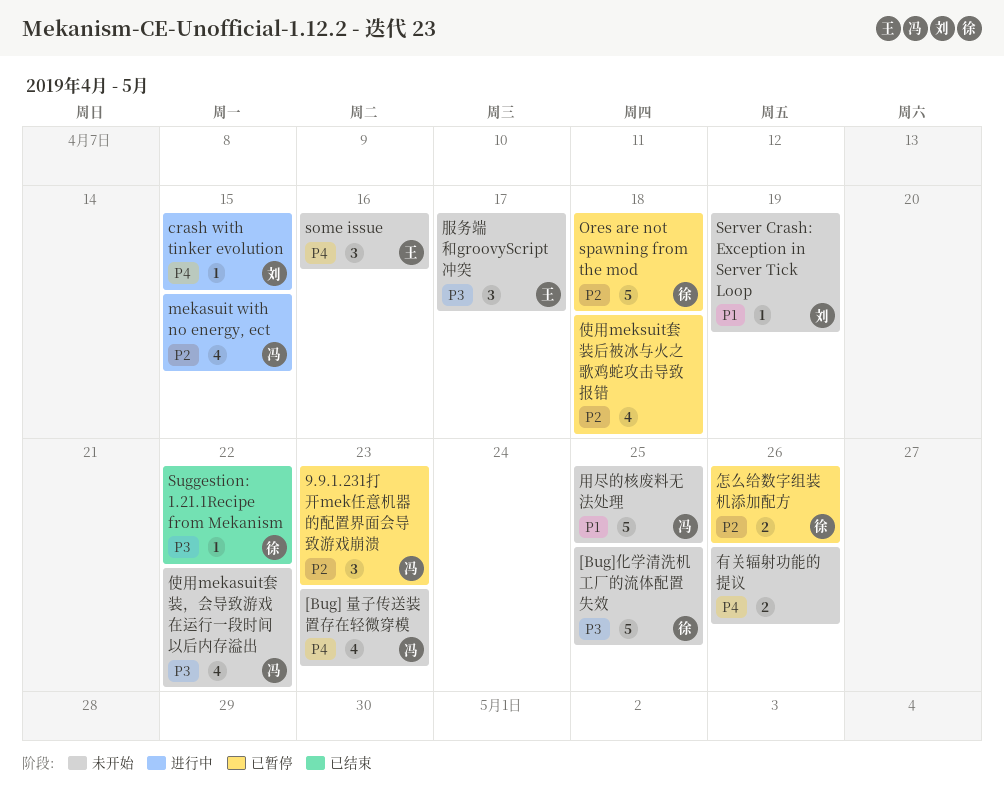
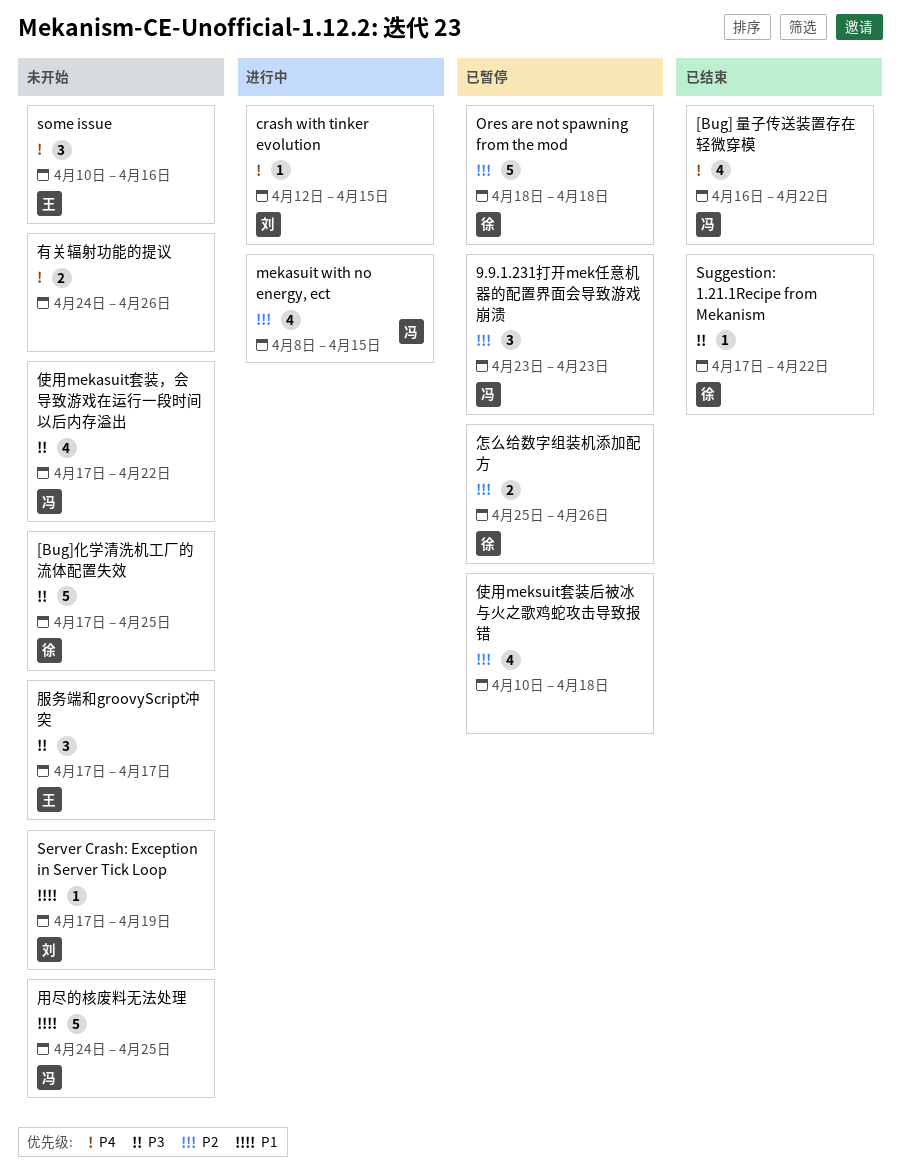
[Bug] 量子传送装置存在轻微穿模, status: 未开始 -> 已结束
[Bug] 量子传送装置存在轻微穿模, due: Apr 23 -> Apr 22

